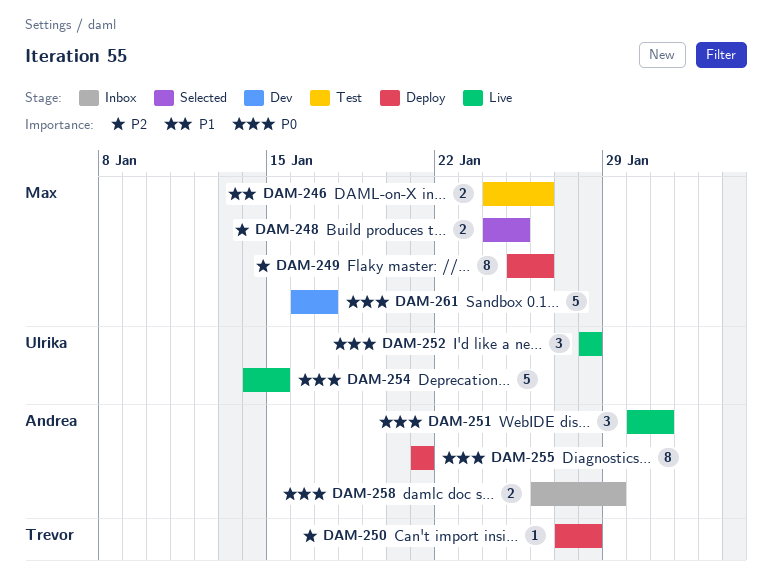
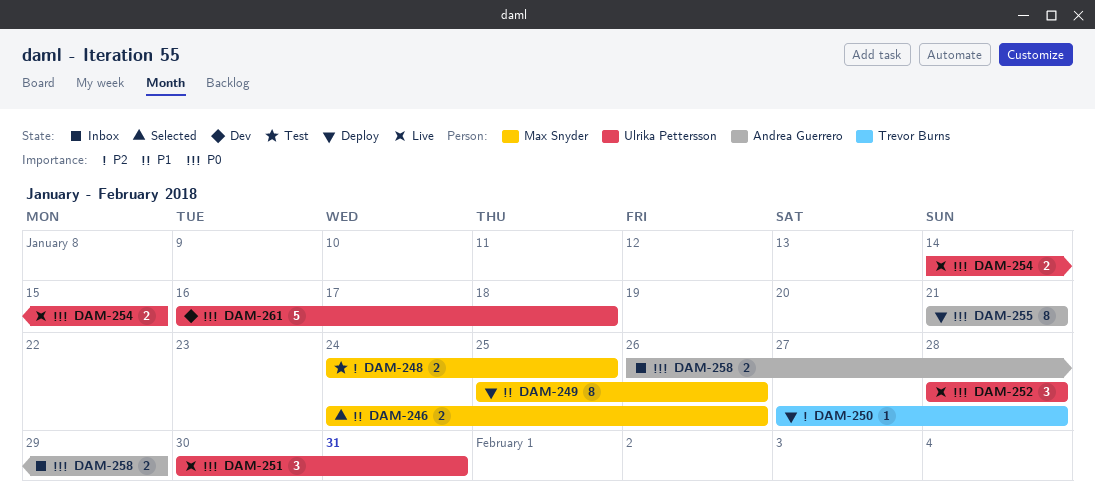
DAM-246, status: Test -> Selected
DAM-248, status: Selected -> Test
DAM-249, priority: P2 -> P1
DAM-251, owner: Andrea Guerrero -> Ulrika Pettersson
DAM-254, estimate: 5 -> 2
DAM-261, owner: Max Snyder -> Ulrika Pettersson
DAM-261, due: Jan 17 -> Jan 18

